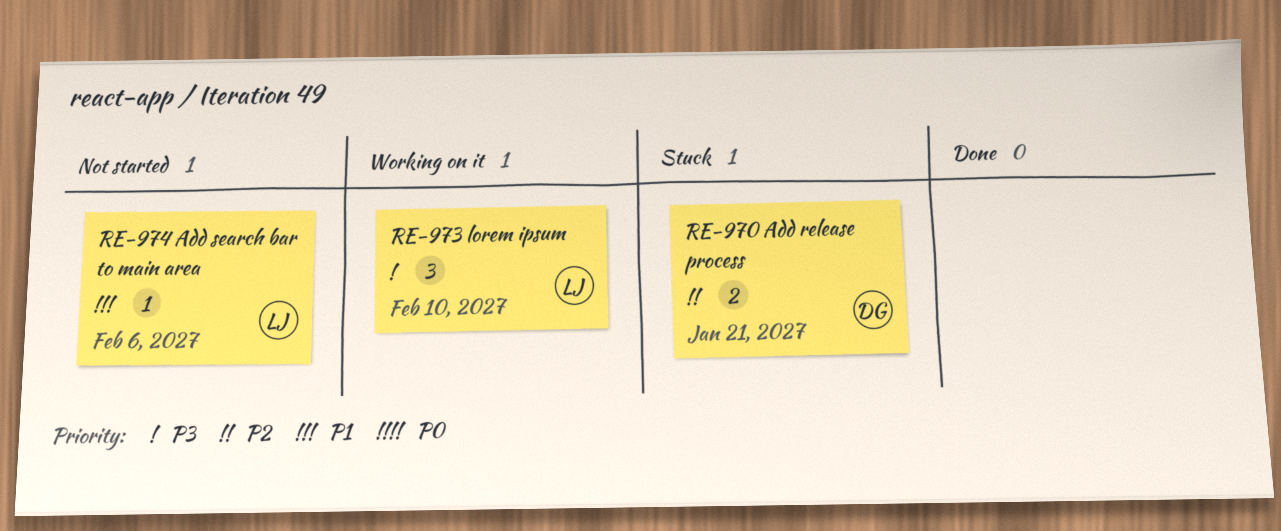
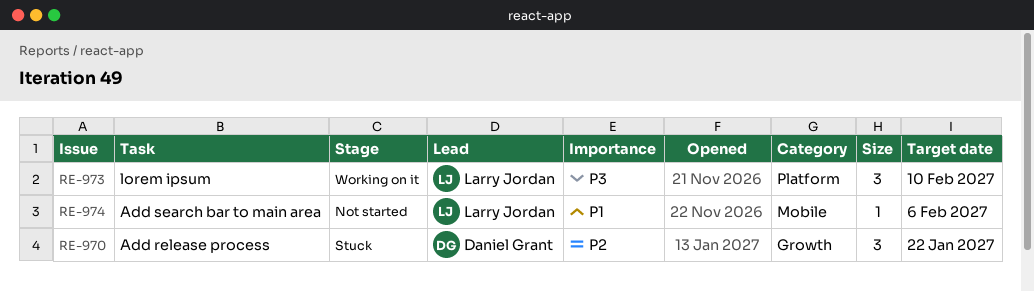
RE-970, estimate: 2 -> 3
RE-970, due: Jan 21 -> Jan 22

